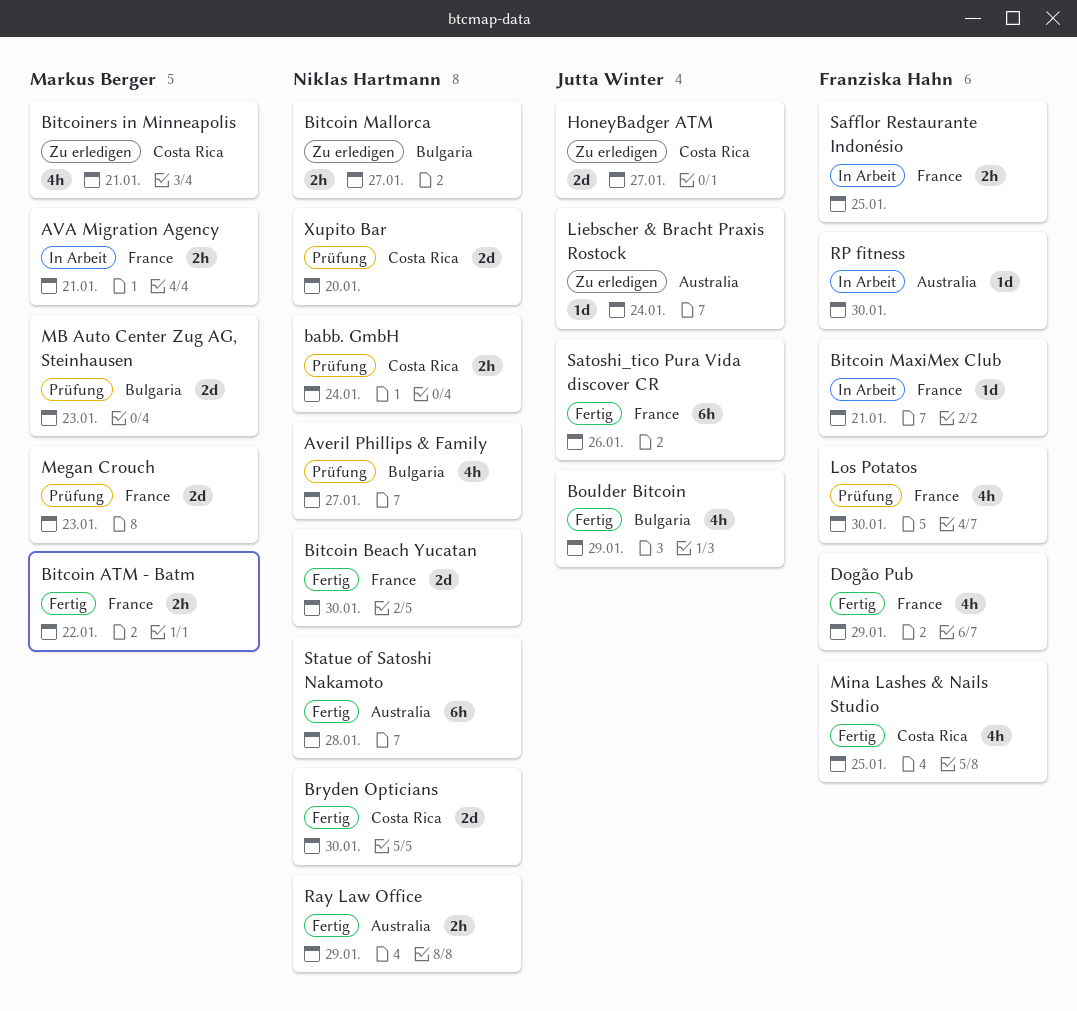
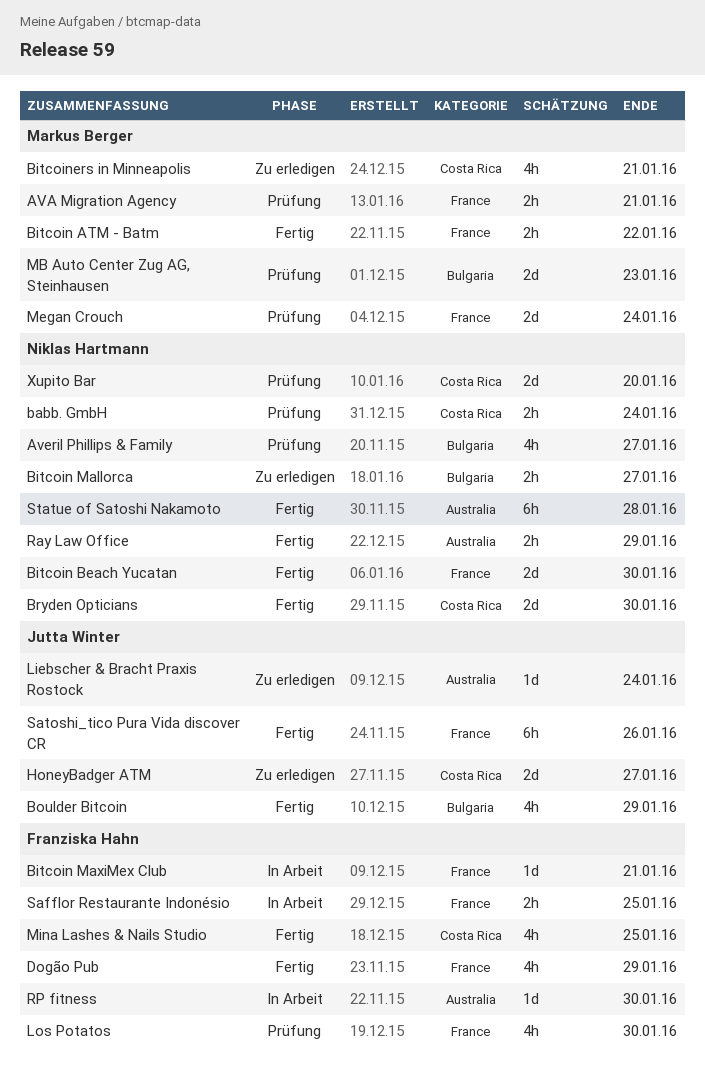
AVA Migration Agency, status: In Arbeit -> Prüfung
Megan Crouch, due: Jan 23 -> Jan 24

